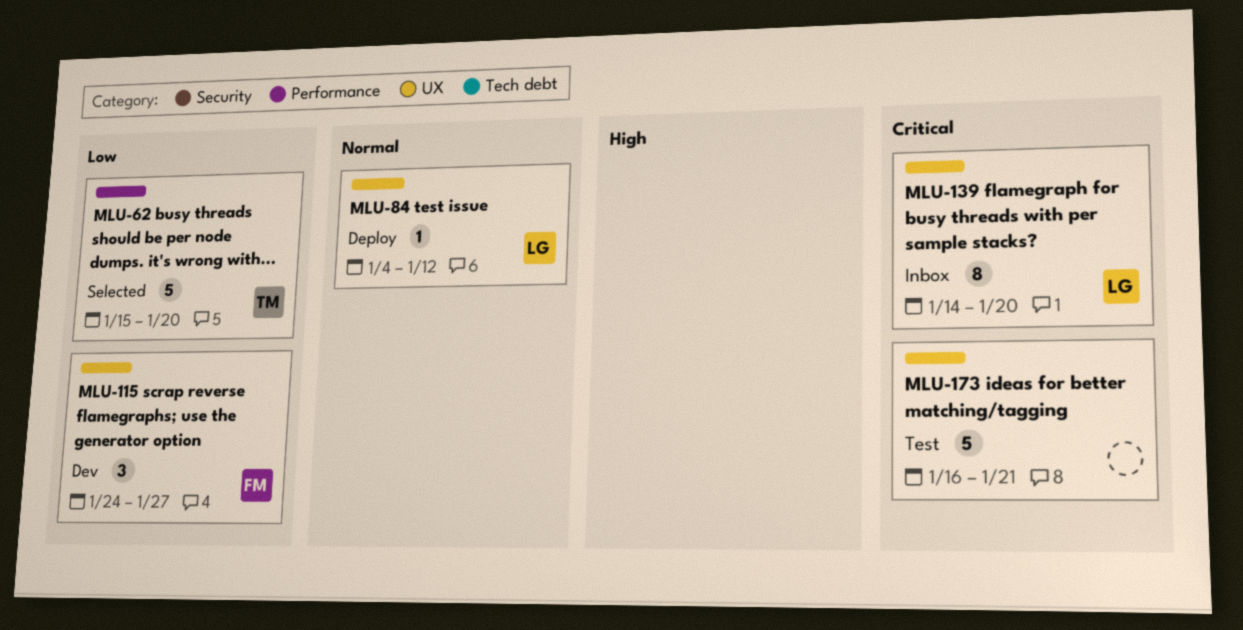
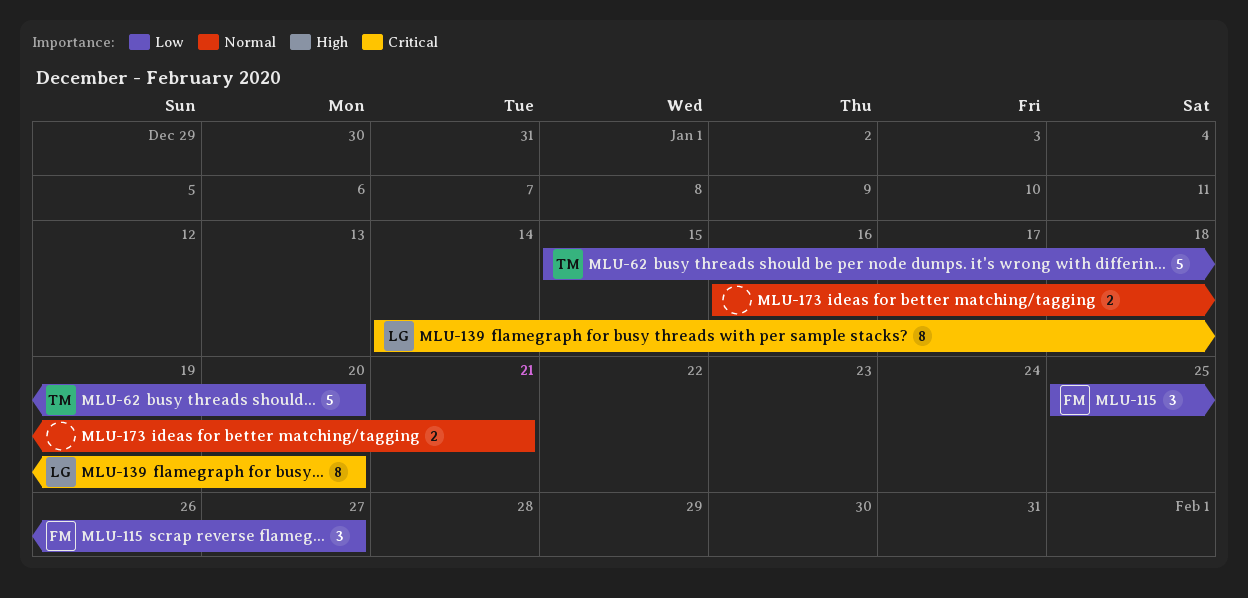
MLU-84: present -> none
MLU-115, start: Jan 24 -> Jan 25
MLU-173, priority: Critical -> Normal
MLU-173, estimate: 5 -> 2

